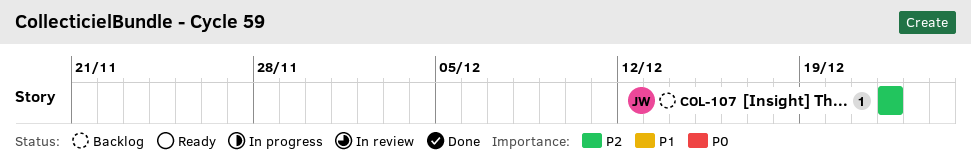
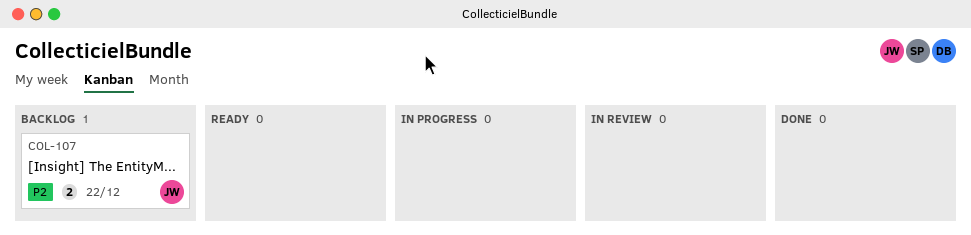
COL-107, estimate: 1 -> 2

